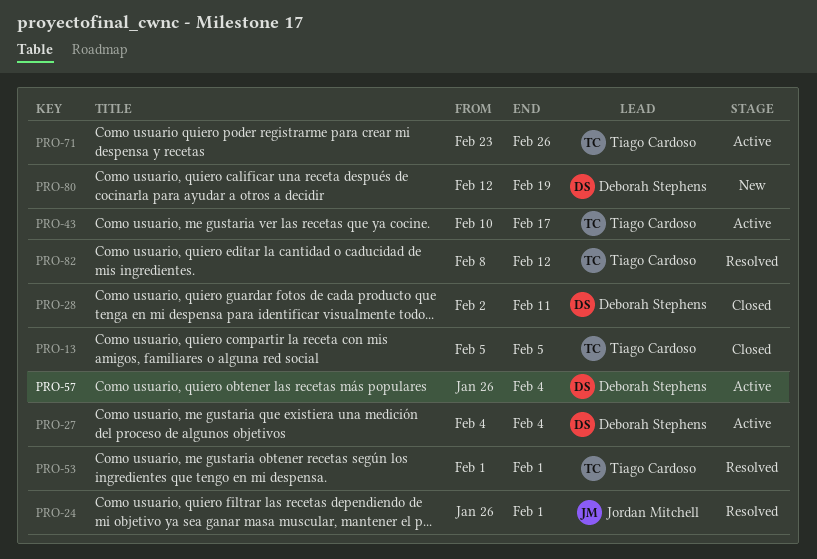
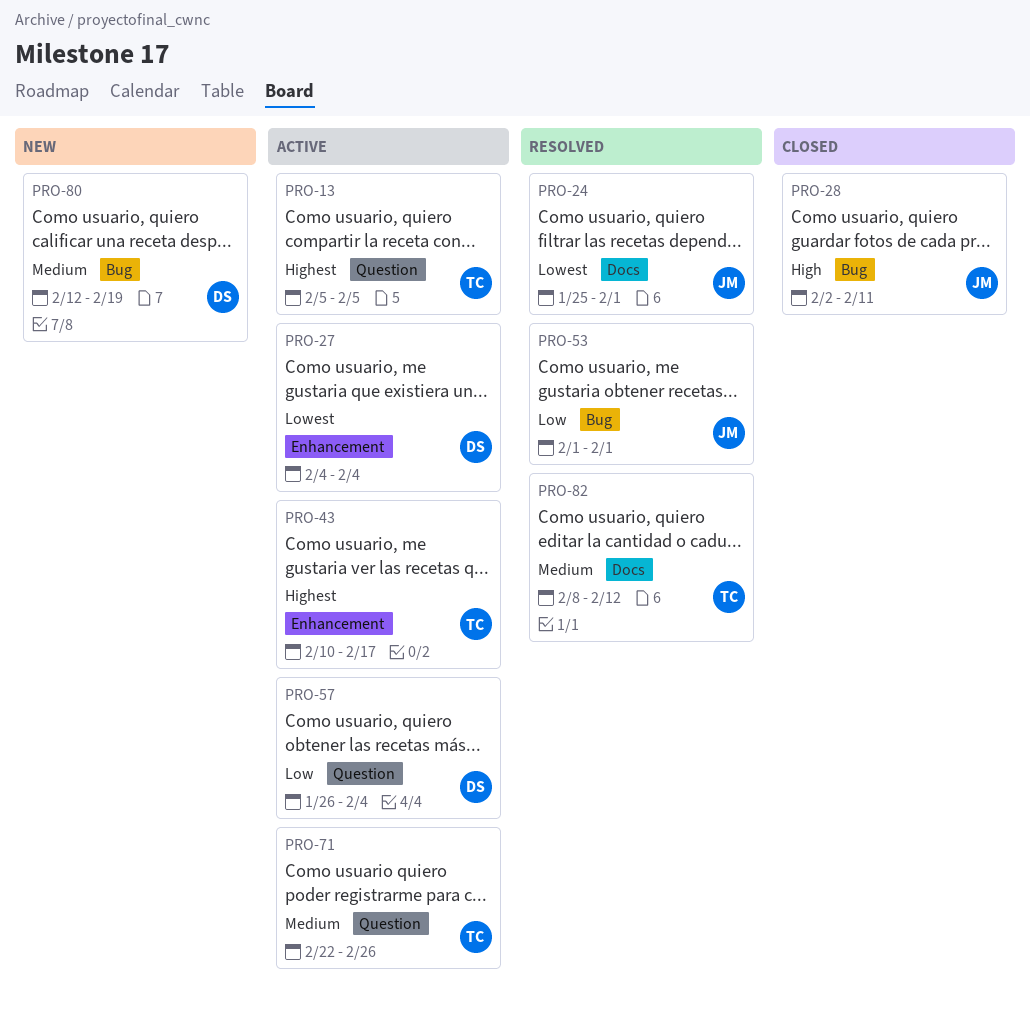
PRO-13, status: Closed -> Active
PRO-24, start: Jan 26 -> Jan 25
PRO-28, owner: Deborah Stephens -> Jordan Mitchell
PRO-53, owner: Tiago Cardoso -> Jordan Mitchell
PRO-71, start: Feb 23 -> Feb 22

